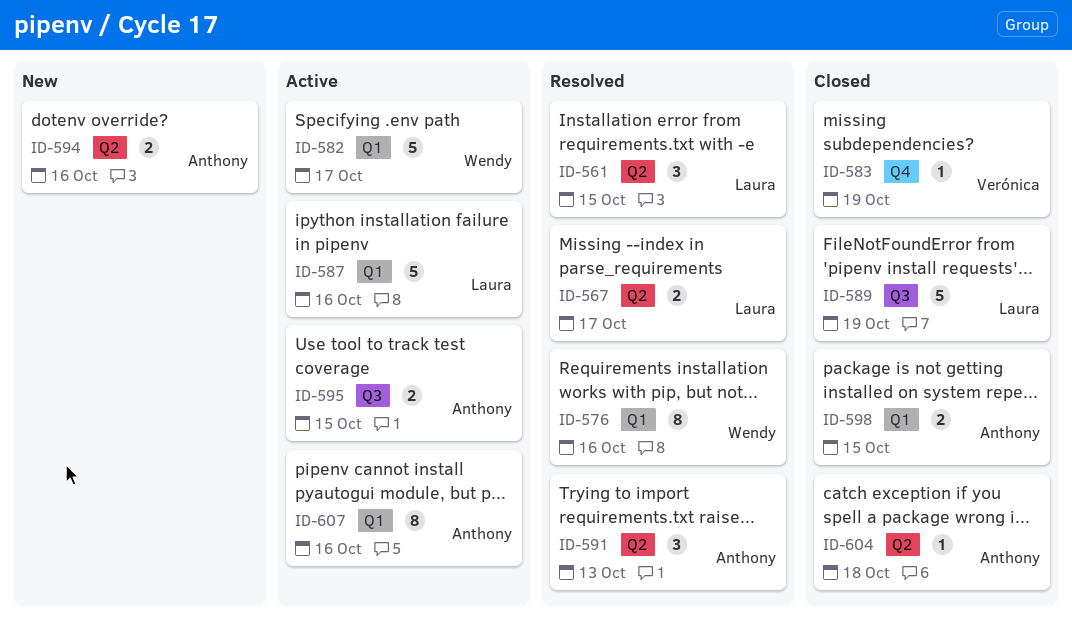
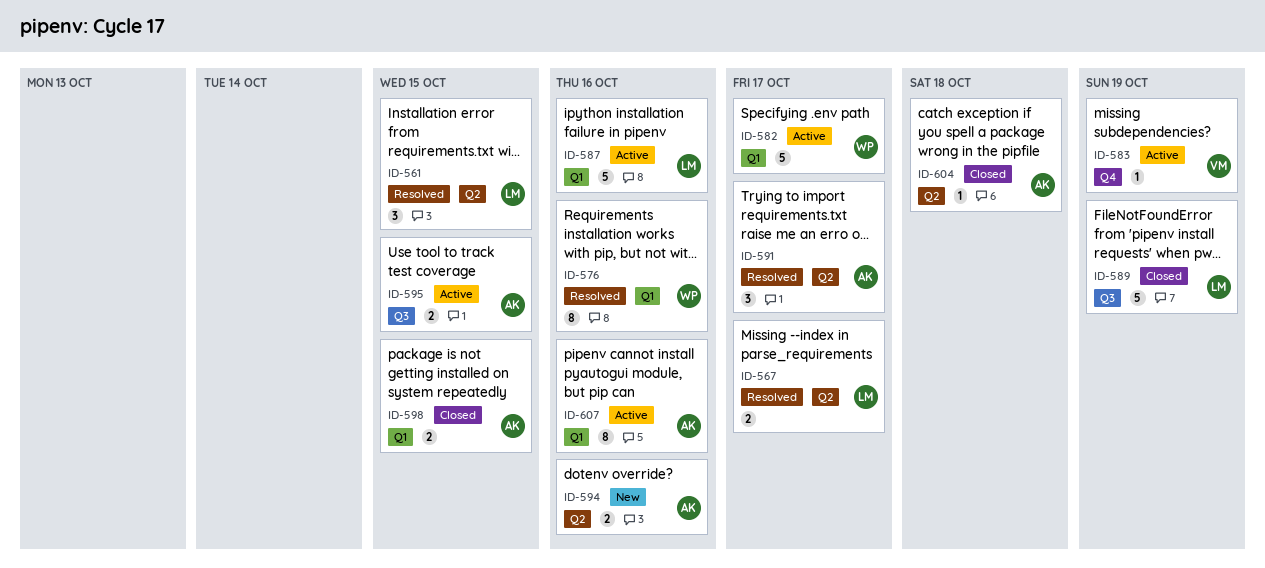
ID-583, status: Closed -> Active
ID-591, due: Oct 13 -> Oct 17

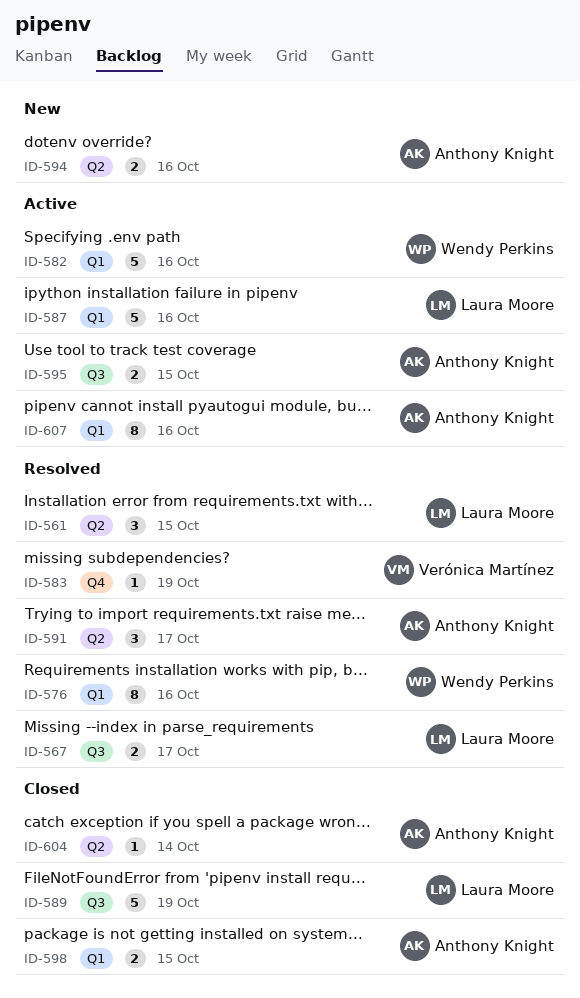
ID-567, label: Q2 -> Q3
ID-582, due: Oct 17 -> Oct 16
ID-583, status: Active -> Resolved
ID-604, due: Oct 18 -> Oct 14

